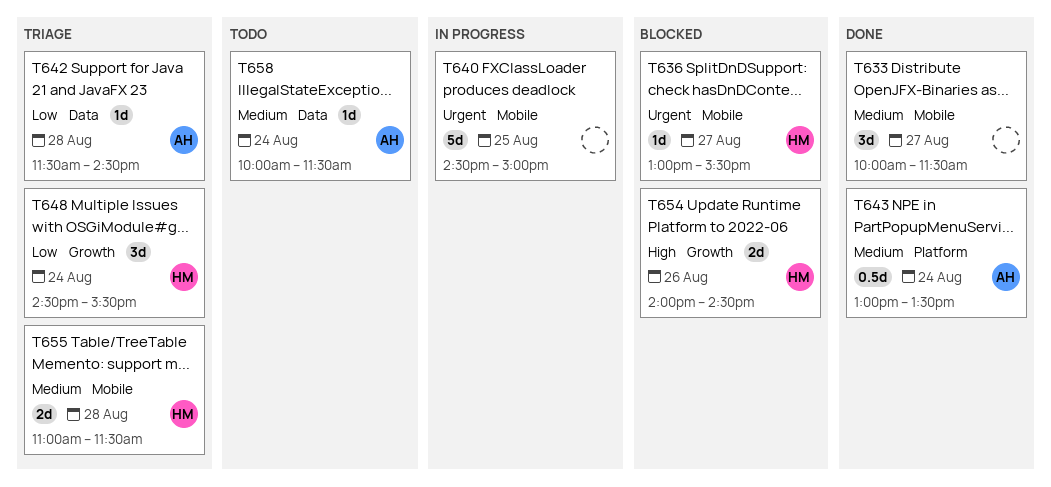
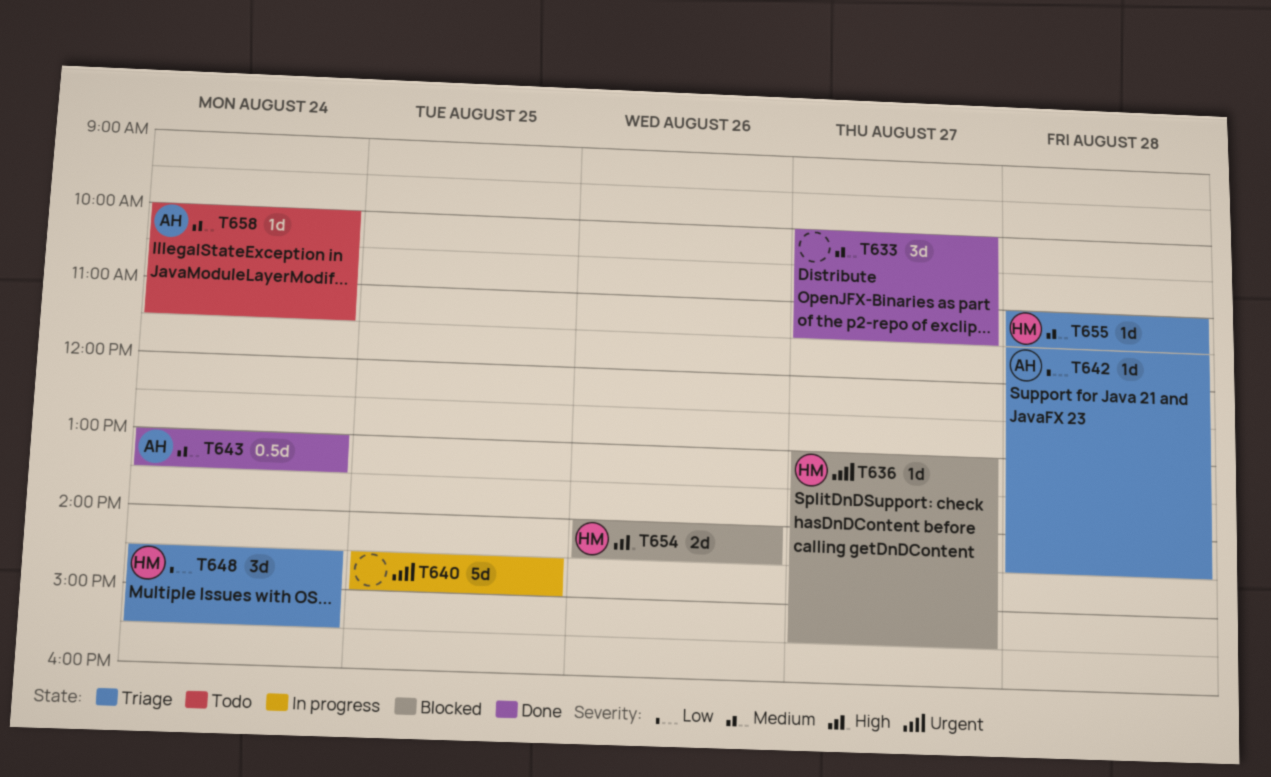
T655, estimate: 2d -> 1d

